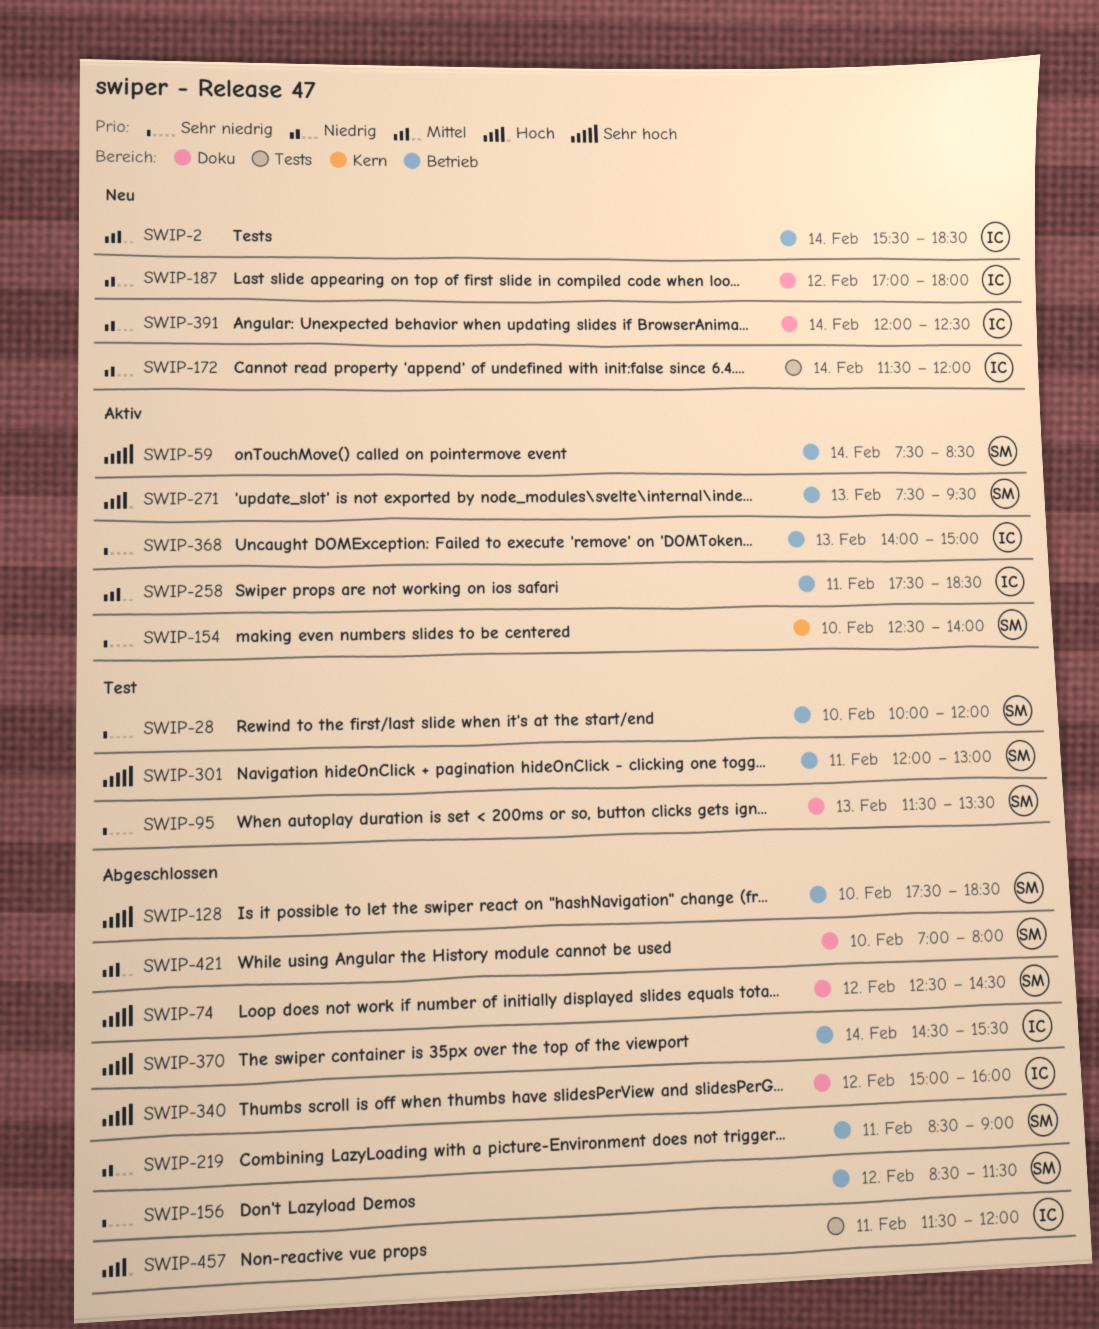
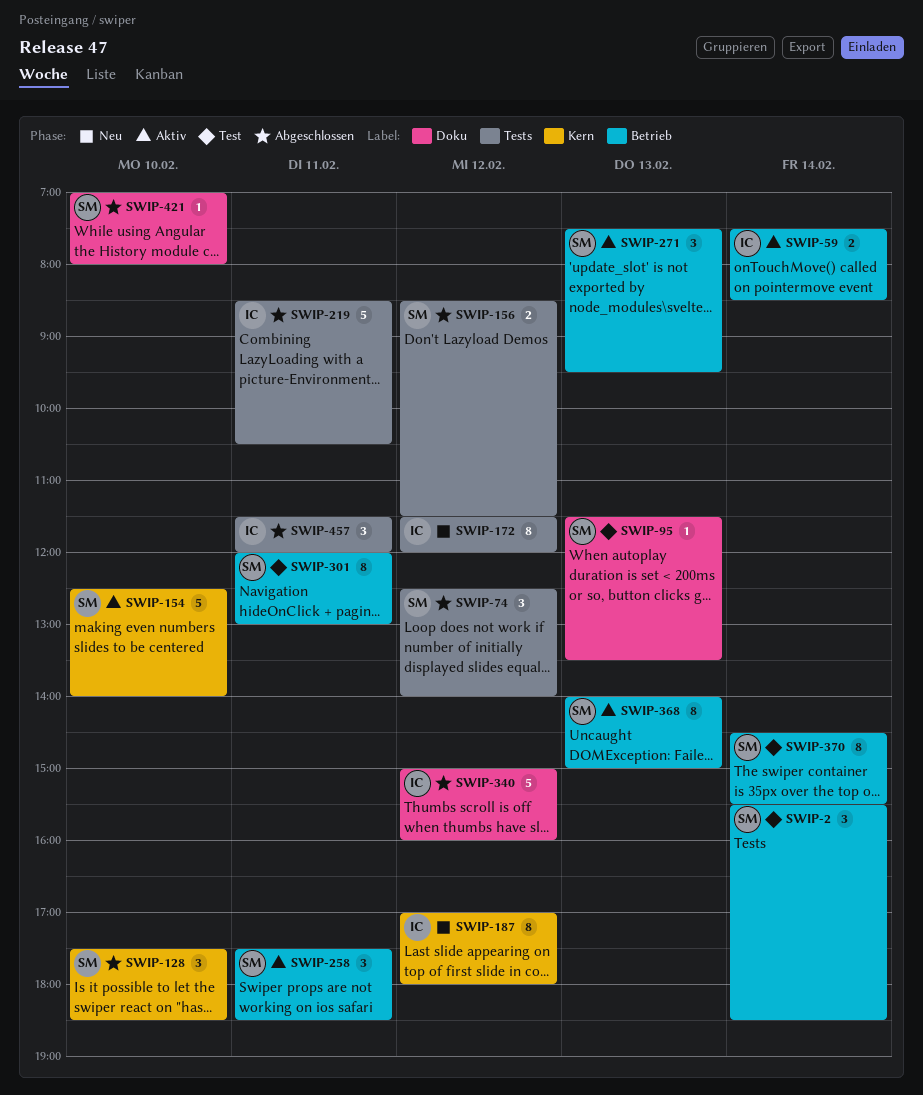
SWIP-2, status: Neu -> Test
SWIP-2, owner: IC -> SM
SWIP-28: present -> none
SWIP-59, owner: SM -> IC
SWIP-74, label: Doku -> Tests
SWIP-74, ends: 14:30 -> 14:00
SWIP-128, label: Betrieb -> Kern
SWIP-156, label: Betrieb -> Tests
SWIP-172, day: Feb 14 -> Feb 12
SWIP-187, label: Doku -> Kern
SWIP-219, owner: SM -> IC
SWIP-219, label: Betrieb -> Tests
SWIP-219, ends: 09:00 -> 10:30
SWIP-258, owner: IC -> SM
SWIP-368, owner: IC -> SM
SWIP-370, status: Abgeschlossen -> Test
SWIP-370, owner: IC -> SM
SWIP-391: present -> none

